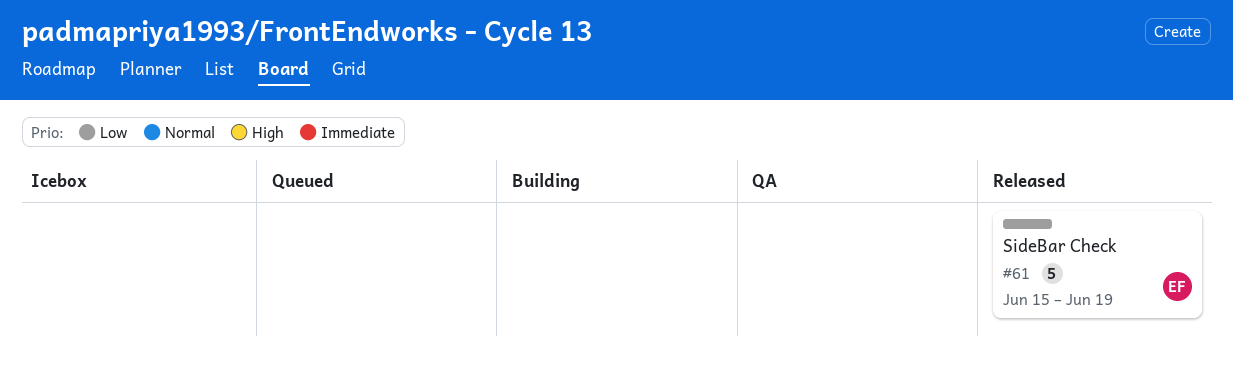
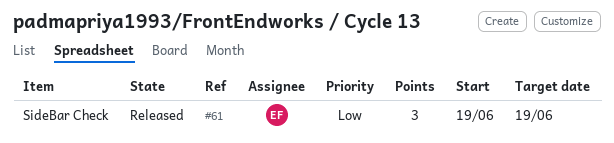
#61, estimate: 5 -> 3
#61, start: Jun 15 -> Jun 19

